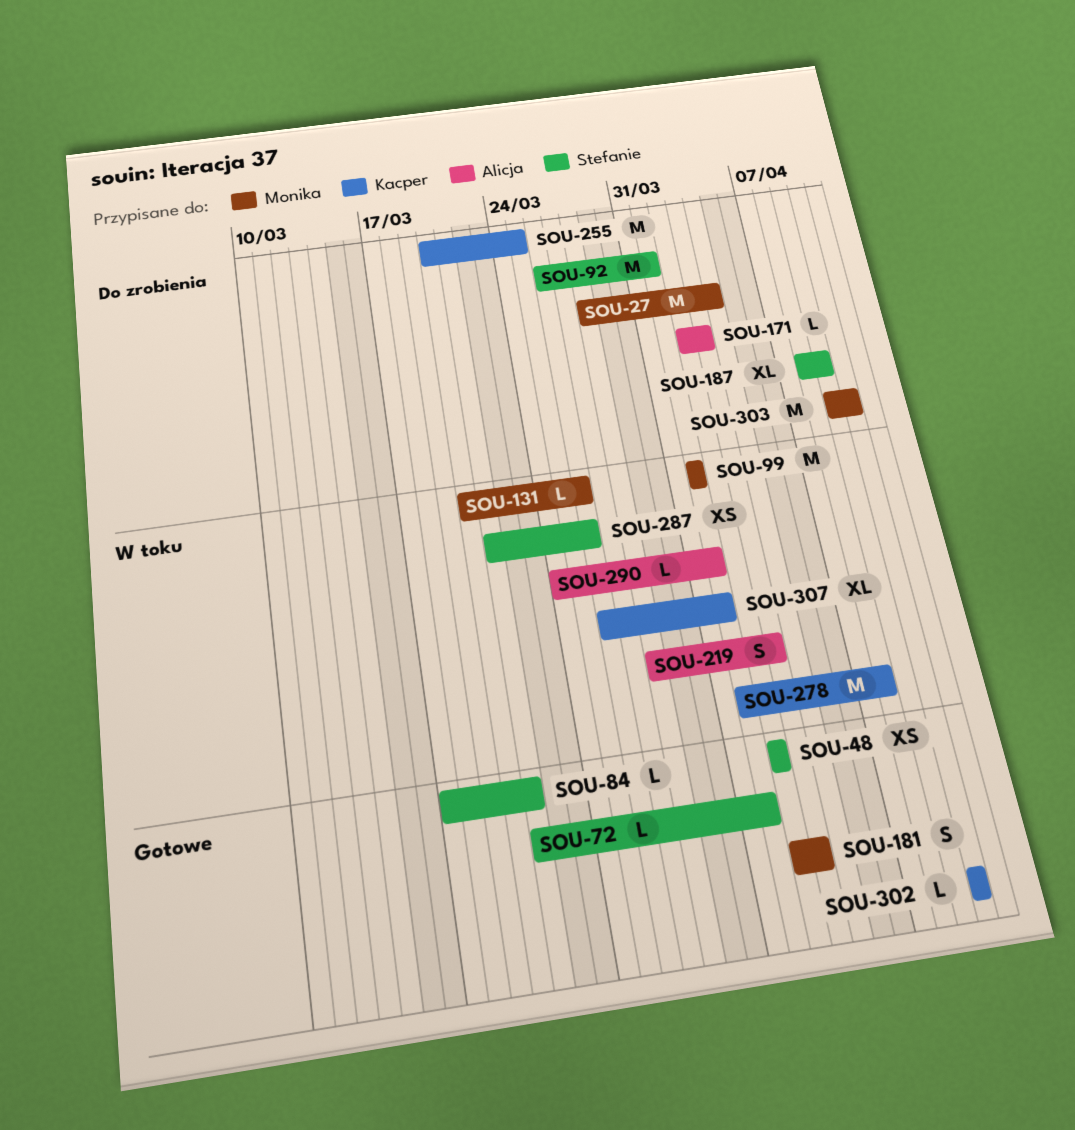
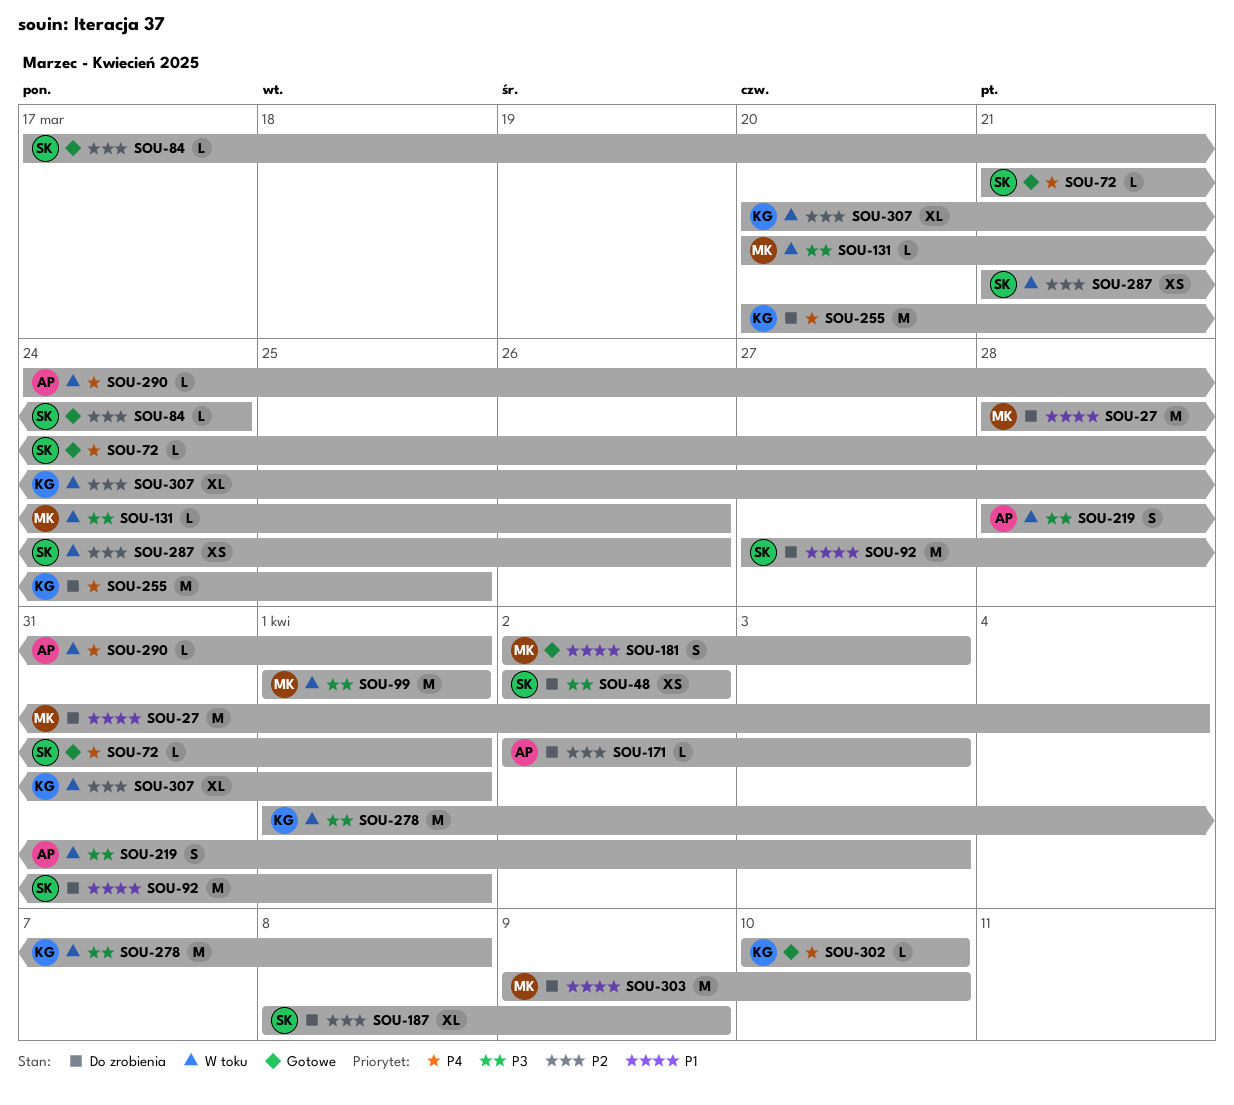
SOU-48, status: Gotowe -> Do zrobienia
SOU-84, due: Mar 21 -> Mar 24
SOU-92, start: Mar 26 -> Mar 27
SOU-307, start: Mar 26 -> Mar 20

